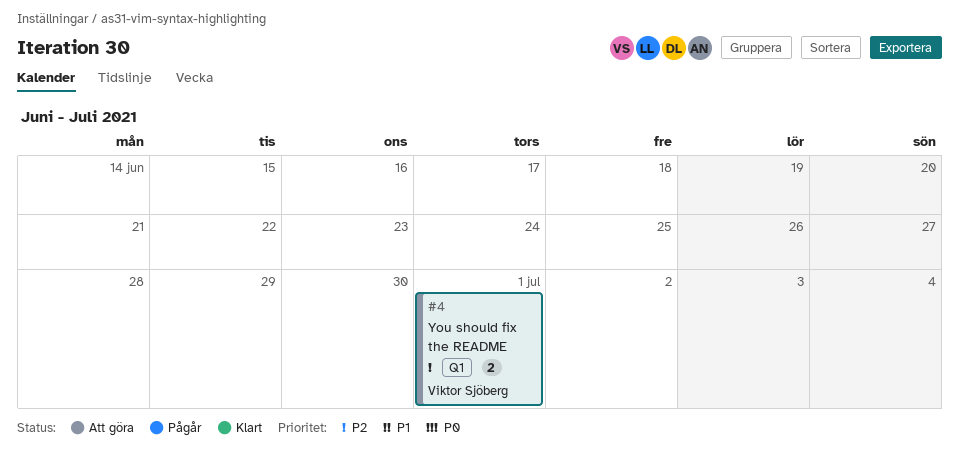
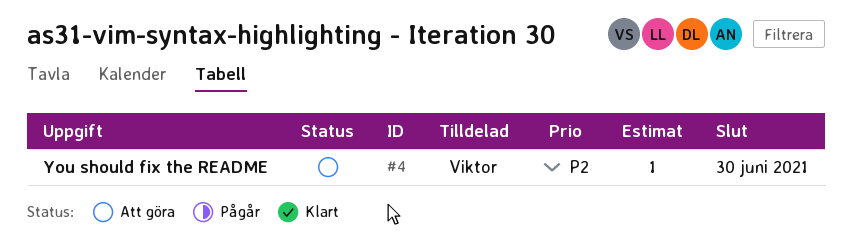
#4, estimate: 2 -> 1
#4, due: Jul 1 -> Jun 30

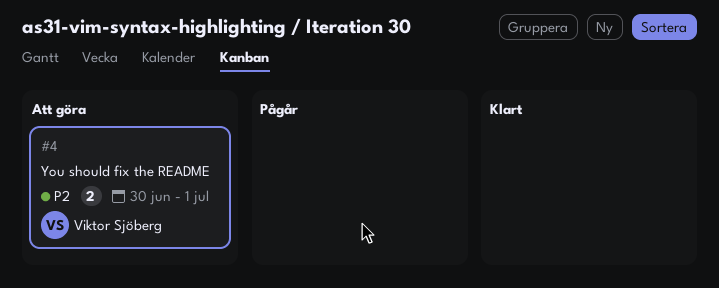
#4, estimate: 1 -> 2
#4, due: Jun 30 -> Jul 1

